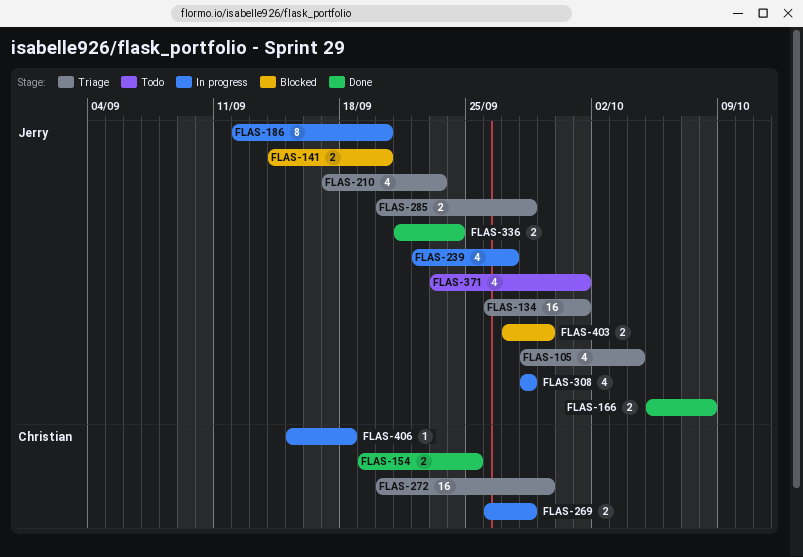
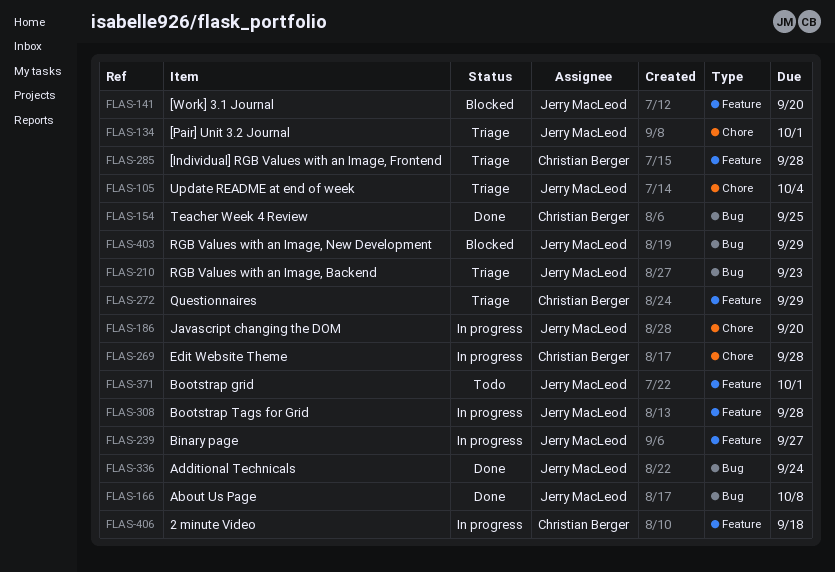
FLAS-285, owner: Jerry MacLeod -> Christian Berger

